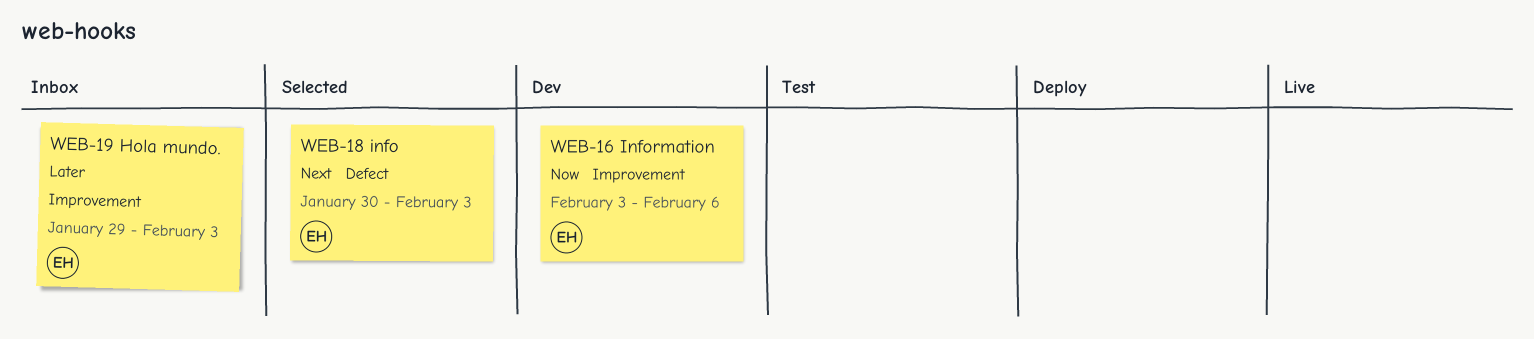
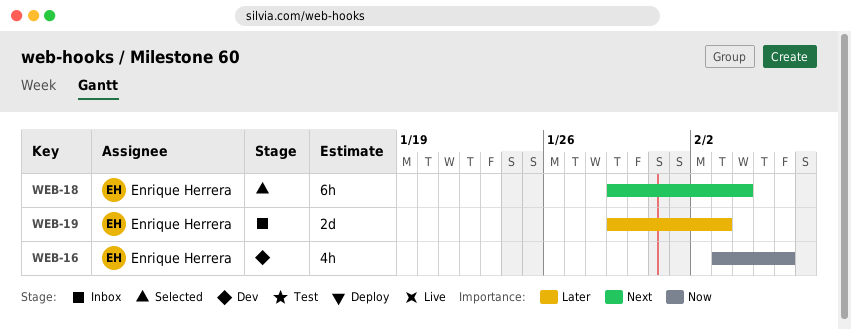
WEB-18, start: Jan 30 -> Jan 29
WEB-18, due: Feb 3 -> Feb 4

